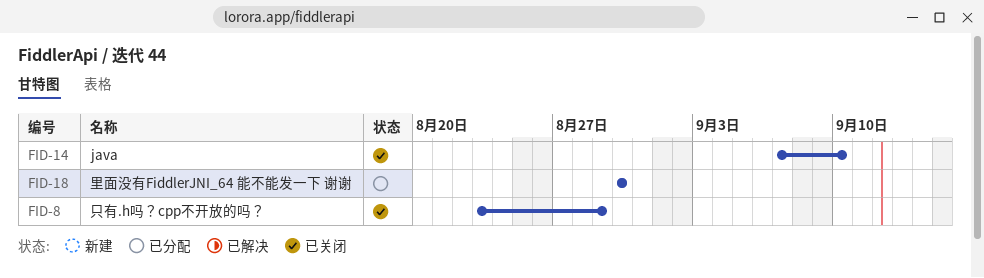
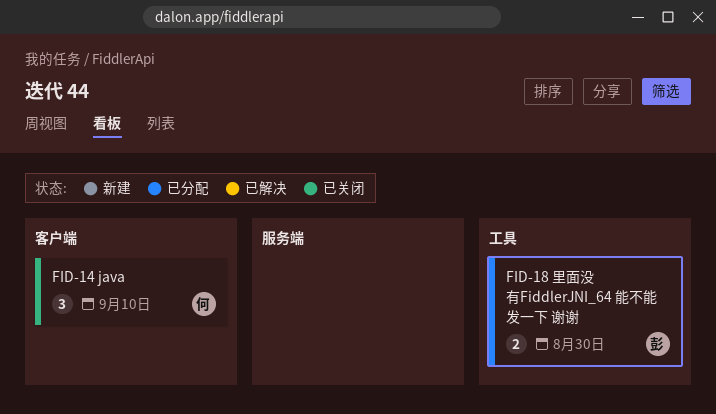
FID-8: present -> none

